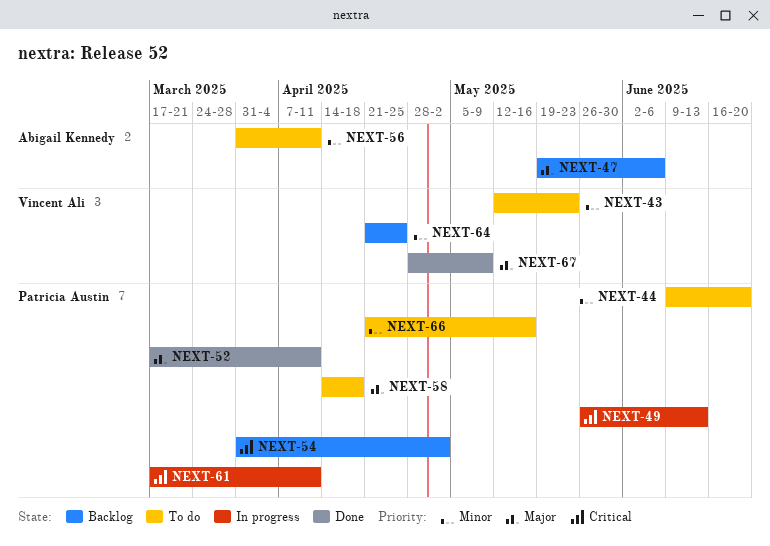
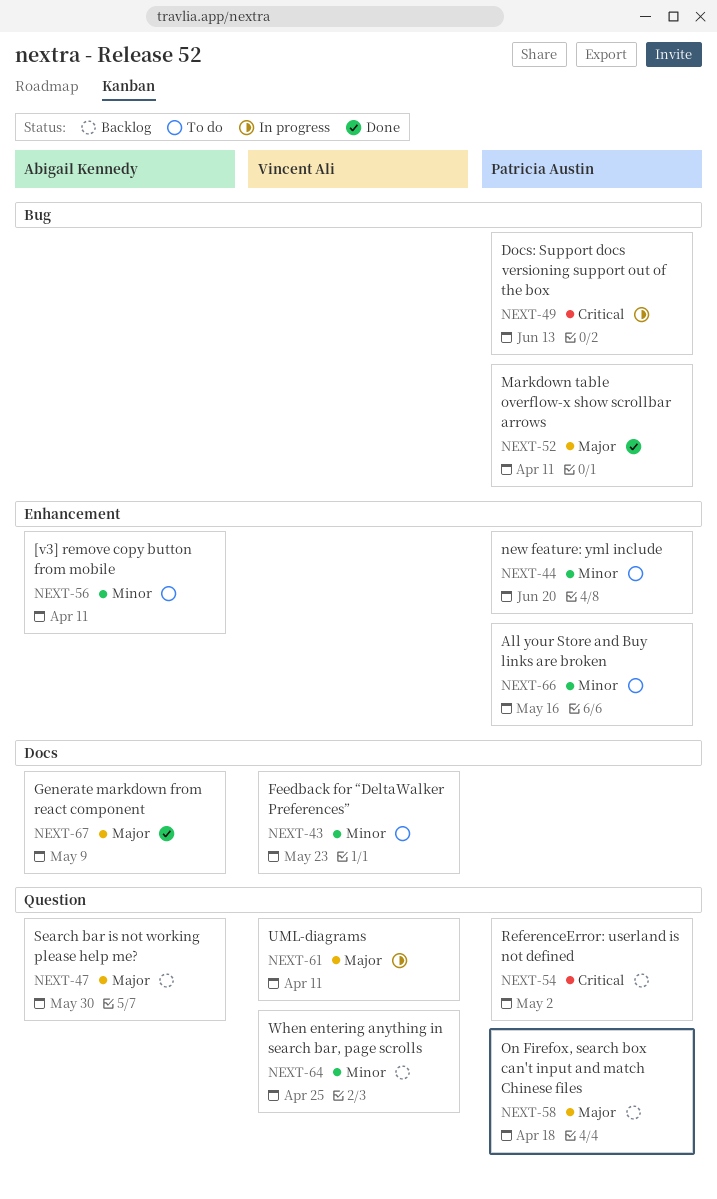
NEXT-47, due: Jun 6 -> May 30
NEXT-58, status: To do -> Backlog
NEXT-61, owner: Patricia Austin -> Vincent Ali
NEXT-61, priority: Critical -> Major
NEXT-67, owner: Vincent Ali -> Abigail Kennedy

